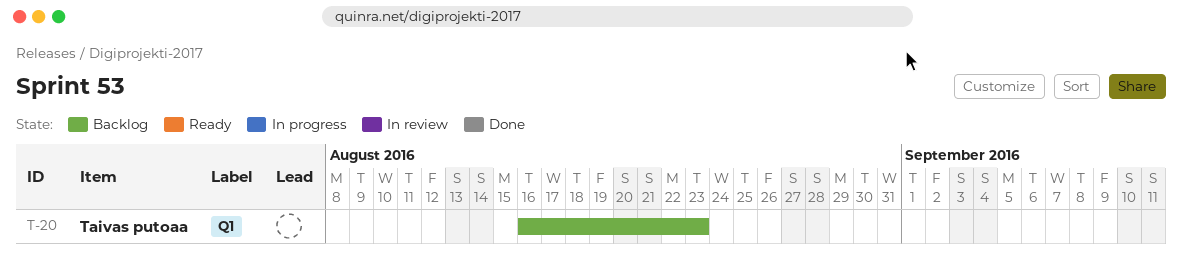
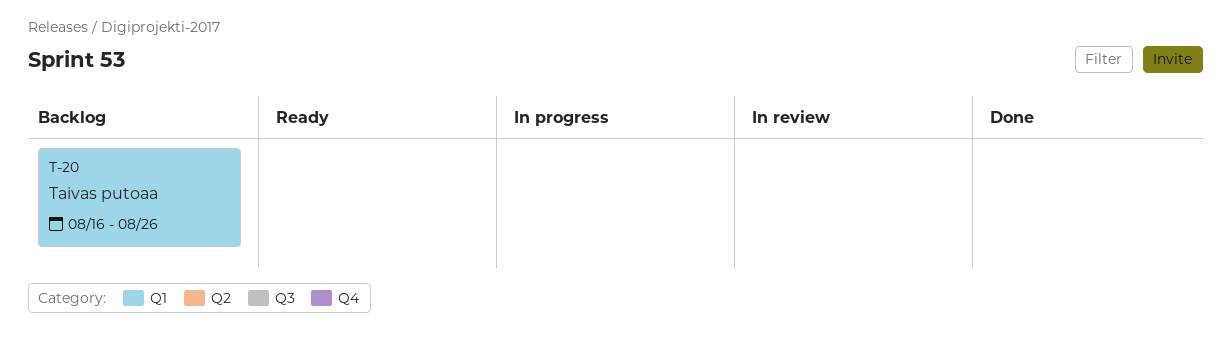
T-20, due: Aug 23 -> Aug 26

